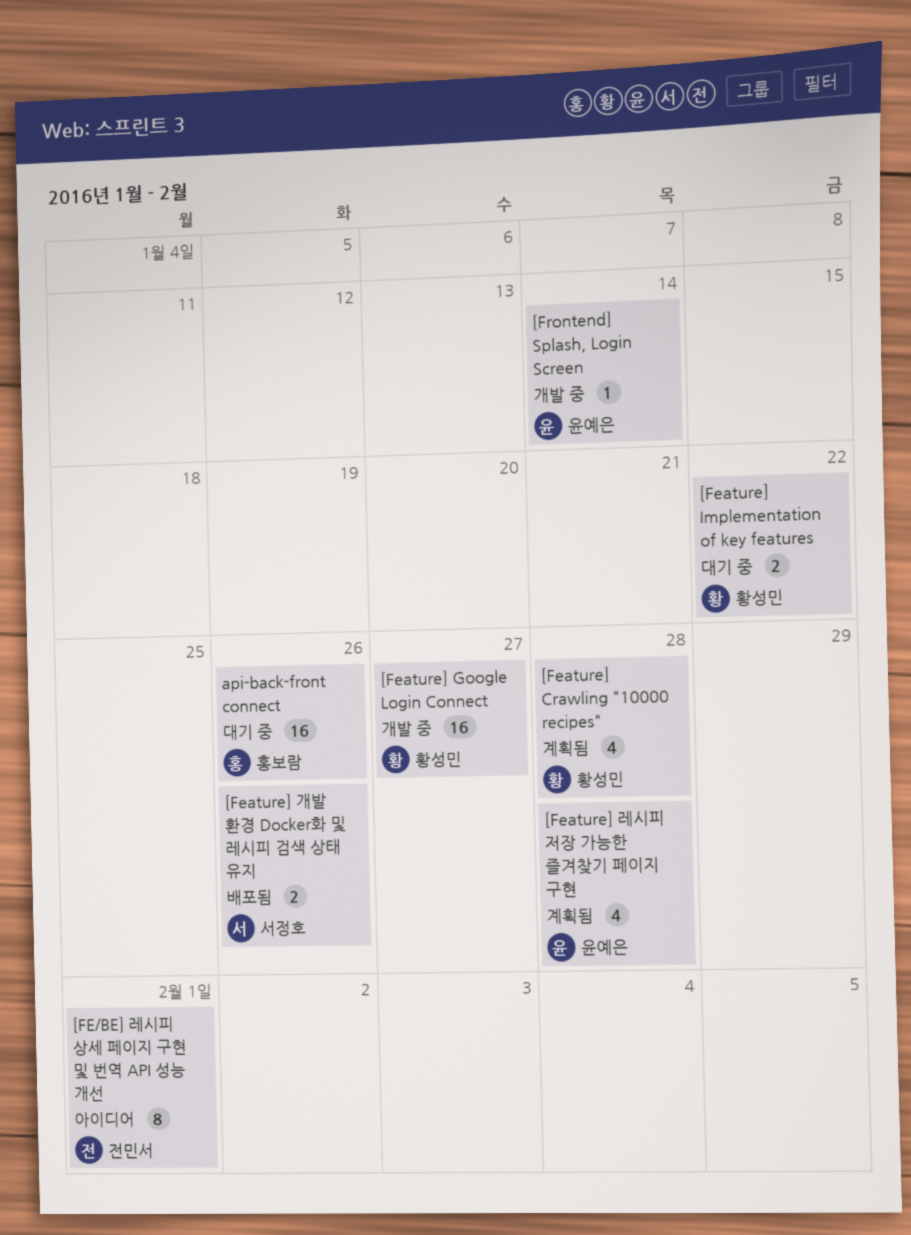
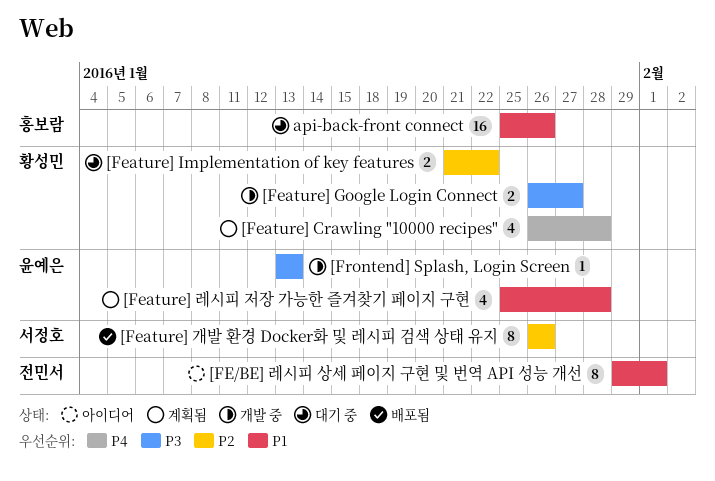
[Feature] Google Login Connect, estimate: 16 -> 2
[Feature] 개발 환경 Docker화 및 레시피 검색 상태 유지, estimate: 2 -> 8
[Frontend] Splash, Login Screen, due: Jan 14 -> Jan 13

